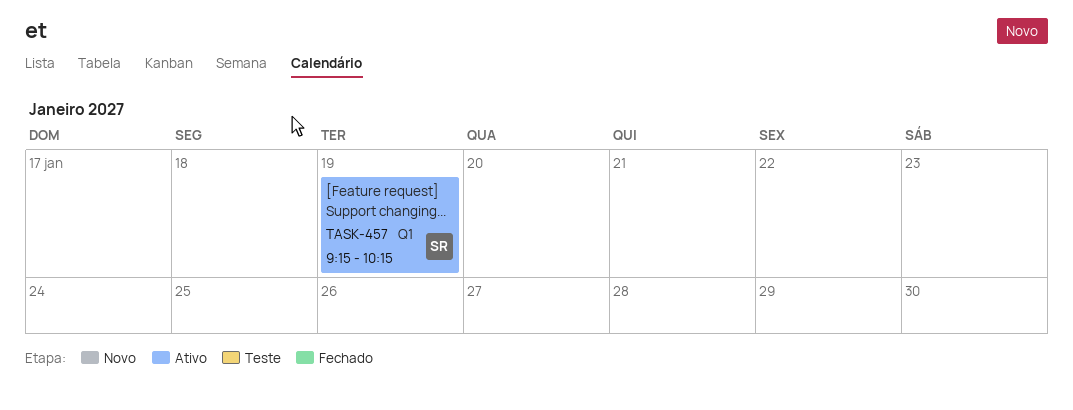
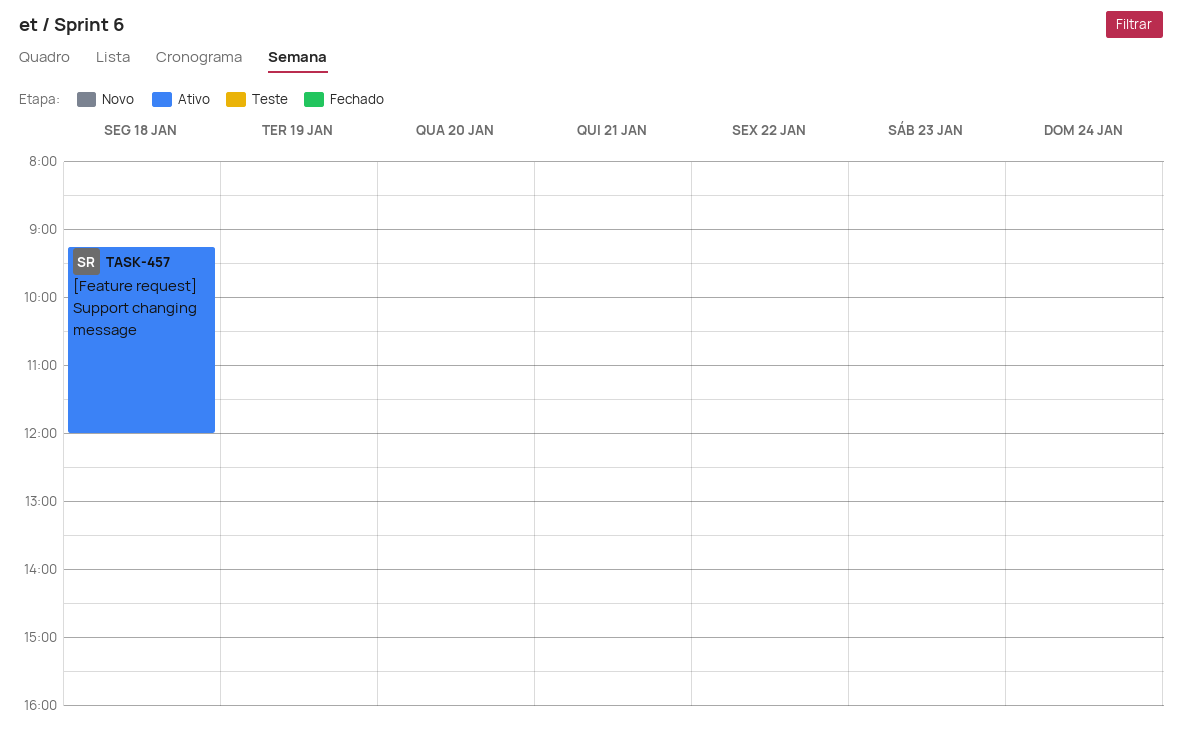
TASK-457, day: Jan 19 -> Jan 18
TASK-457, ends: 10:15 -> 12:00

